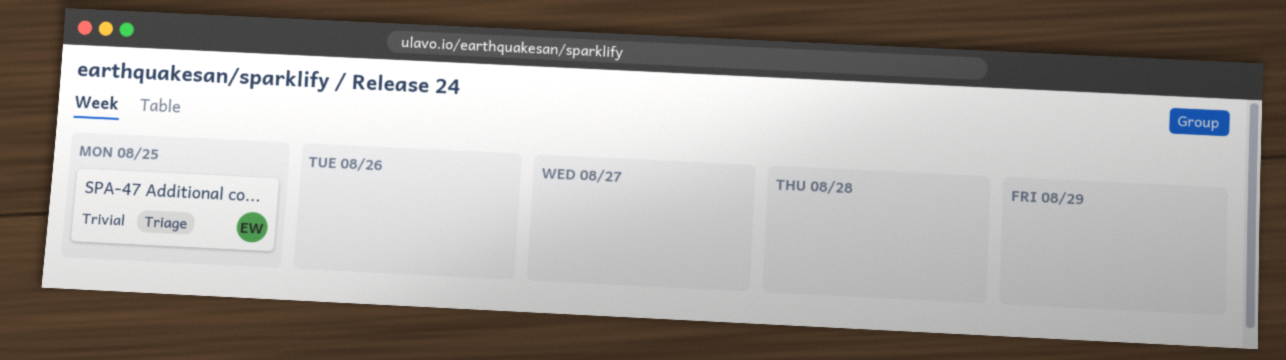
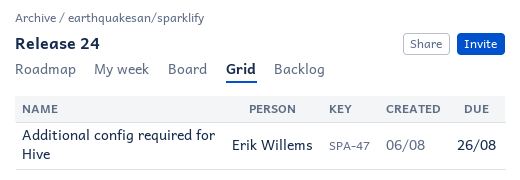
SPA-47, due: Aug 25 -> Aug 26

